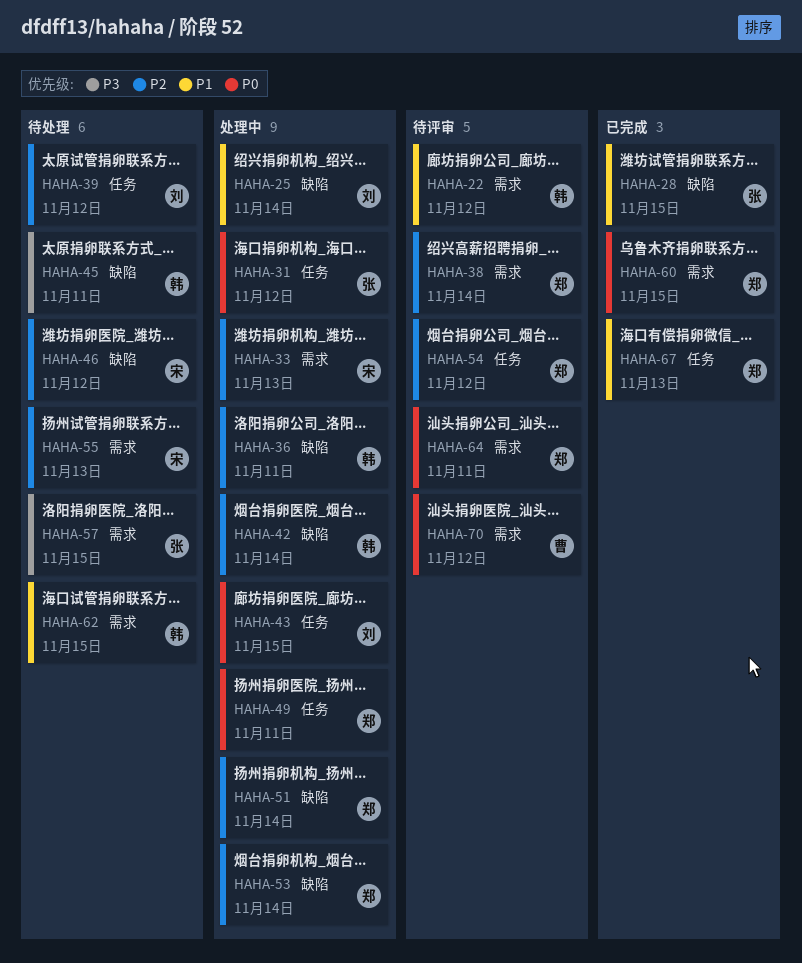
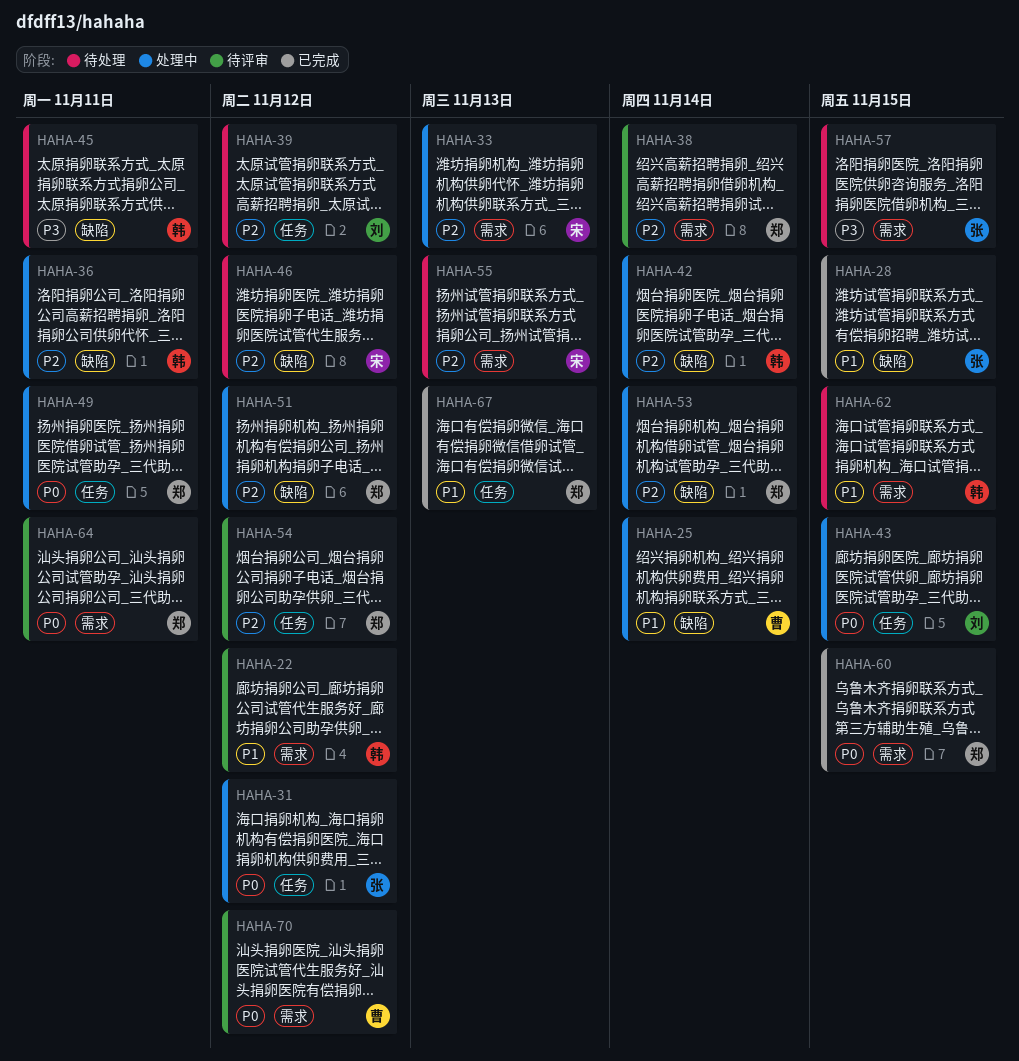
HAHA-25, owner: 刘 -> 曹
HAHA-51, due: Nov 14 -> Nov 12

